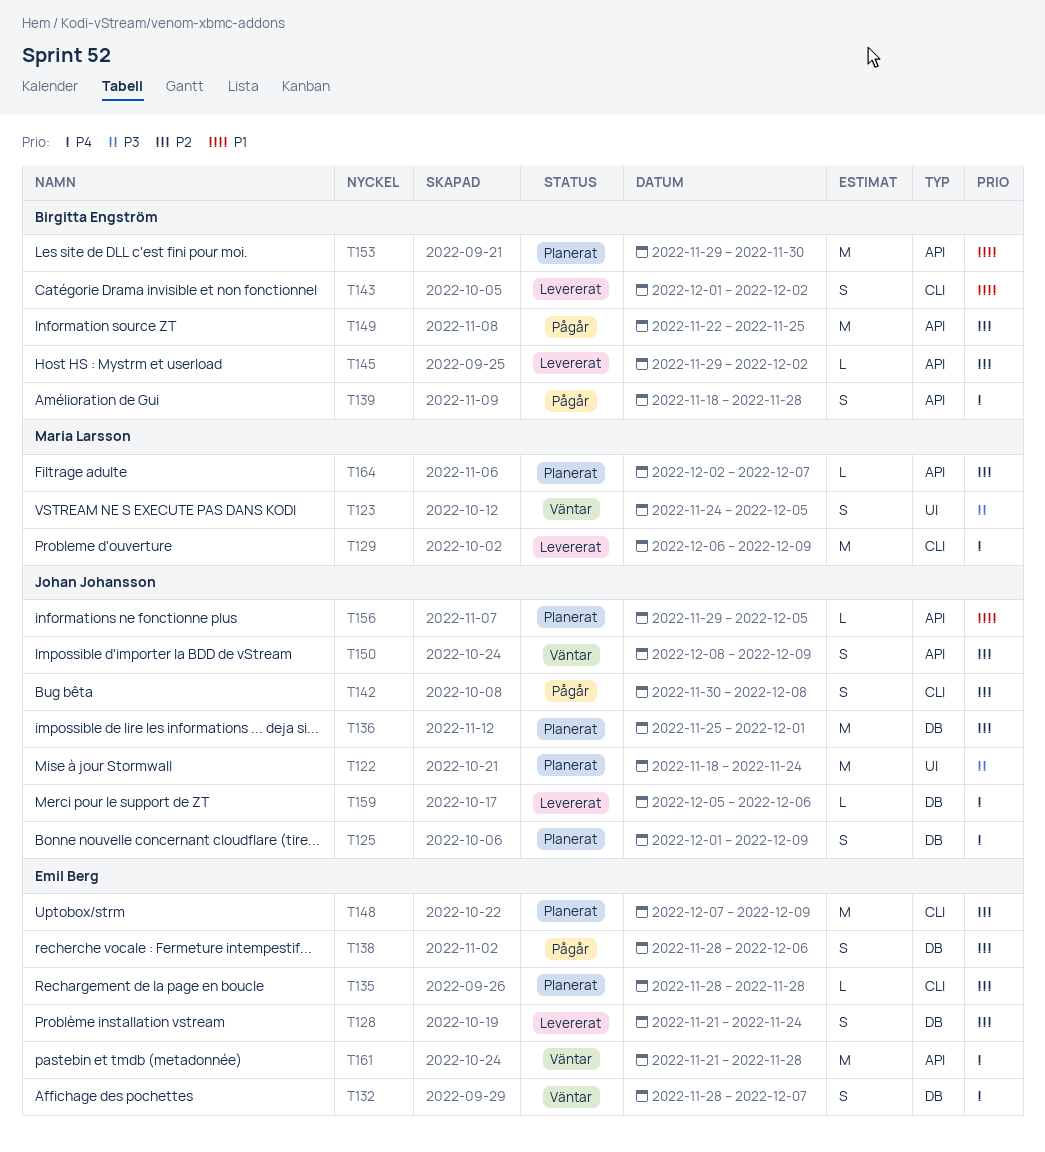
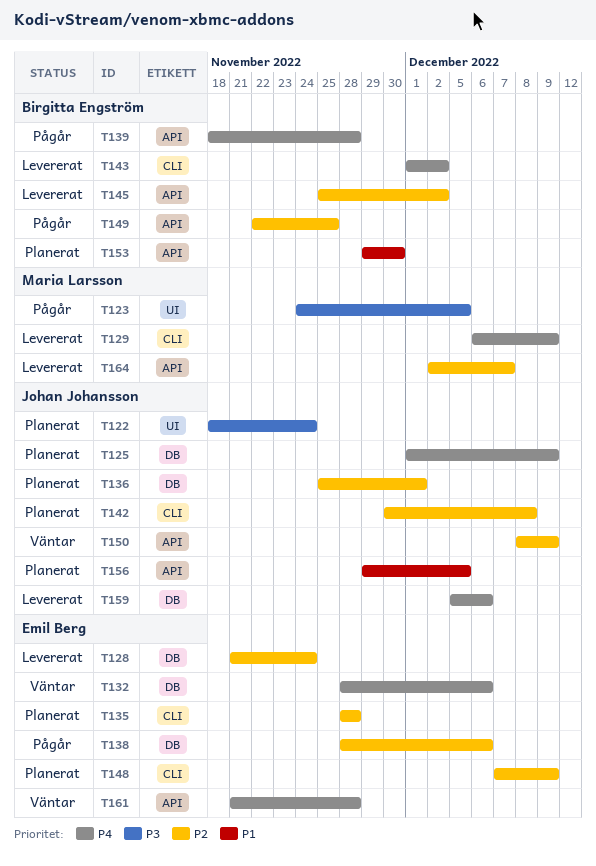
T123, status: Väntar -> Pågår
T132, due: Dec 7 -> Dec 6
T142, status: Pågår -> Planerat
T143, priority: P1 -> P4
T145, start: Nov 29 -> Nov 25
T164, status: Planerat -> Levererat

